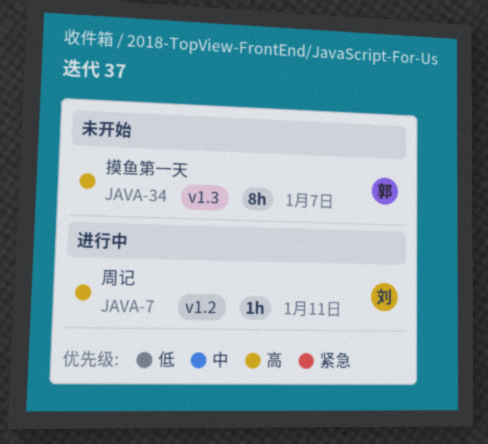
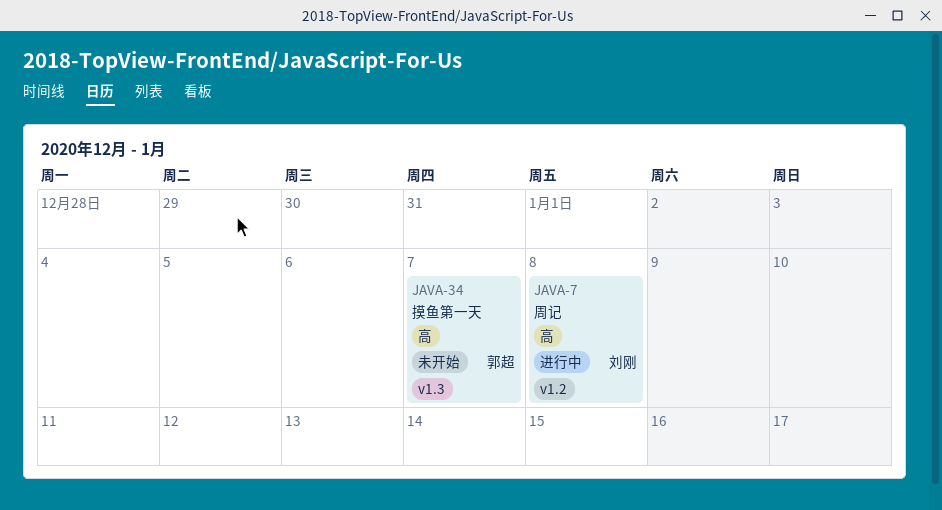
JAVA-7, due: Jan 11 -> Jan 8

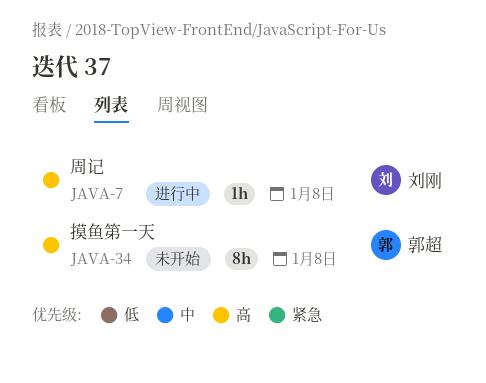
JAVA-34, due: Jan 7 -> Jan 8

